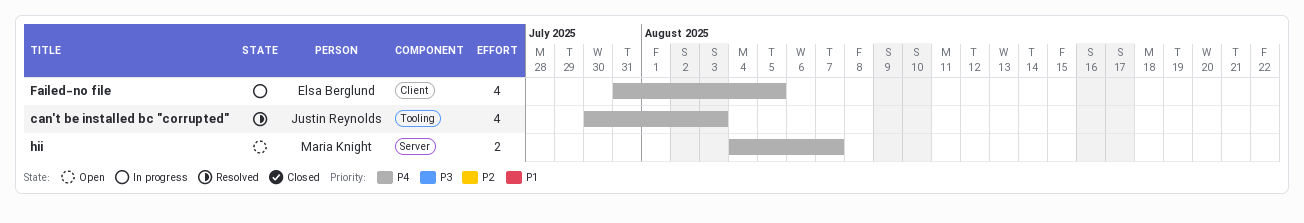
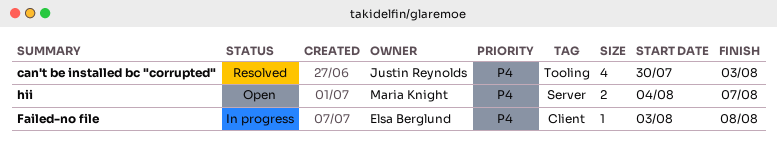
Failed-no file, estimate: 4 -> 1
Failed-no file, start: Jul 31 -> Aug 3
Failed-no file, due: Aug 5 -> Aug 8

